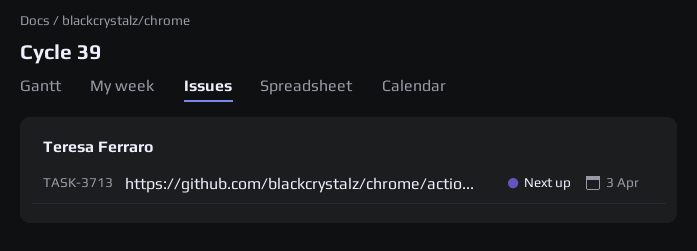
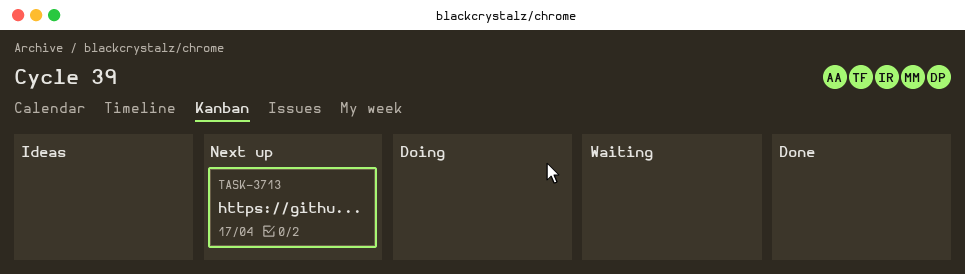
TASK-3713, due: Apr 3 -> Apr 17

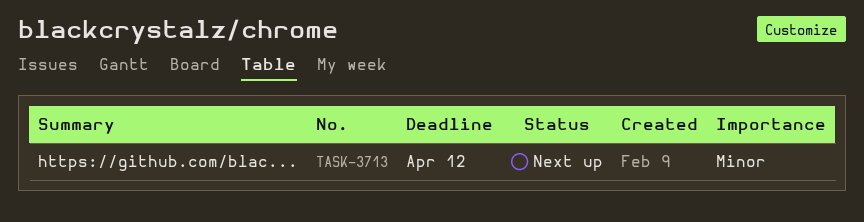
TASK-3713, due: Apr 17 -> Apr 12

